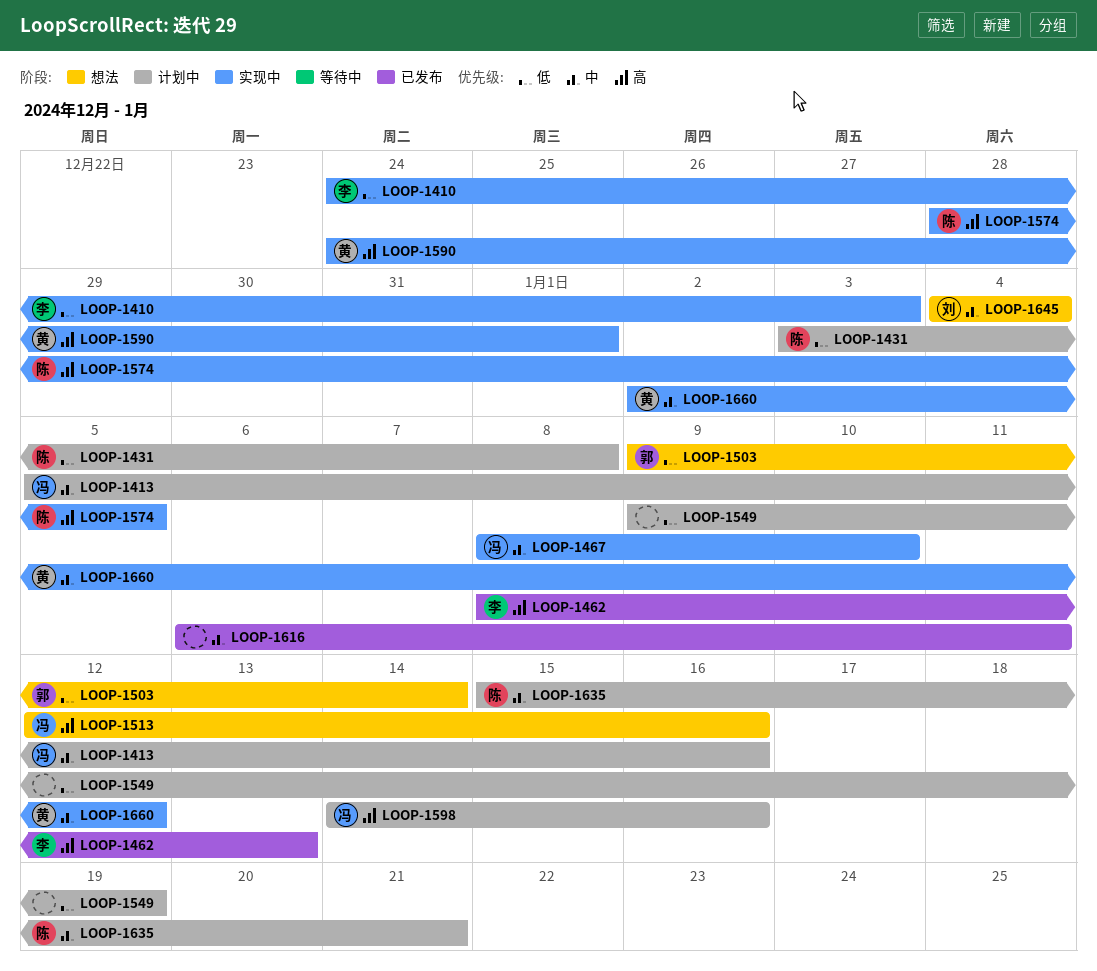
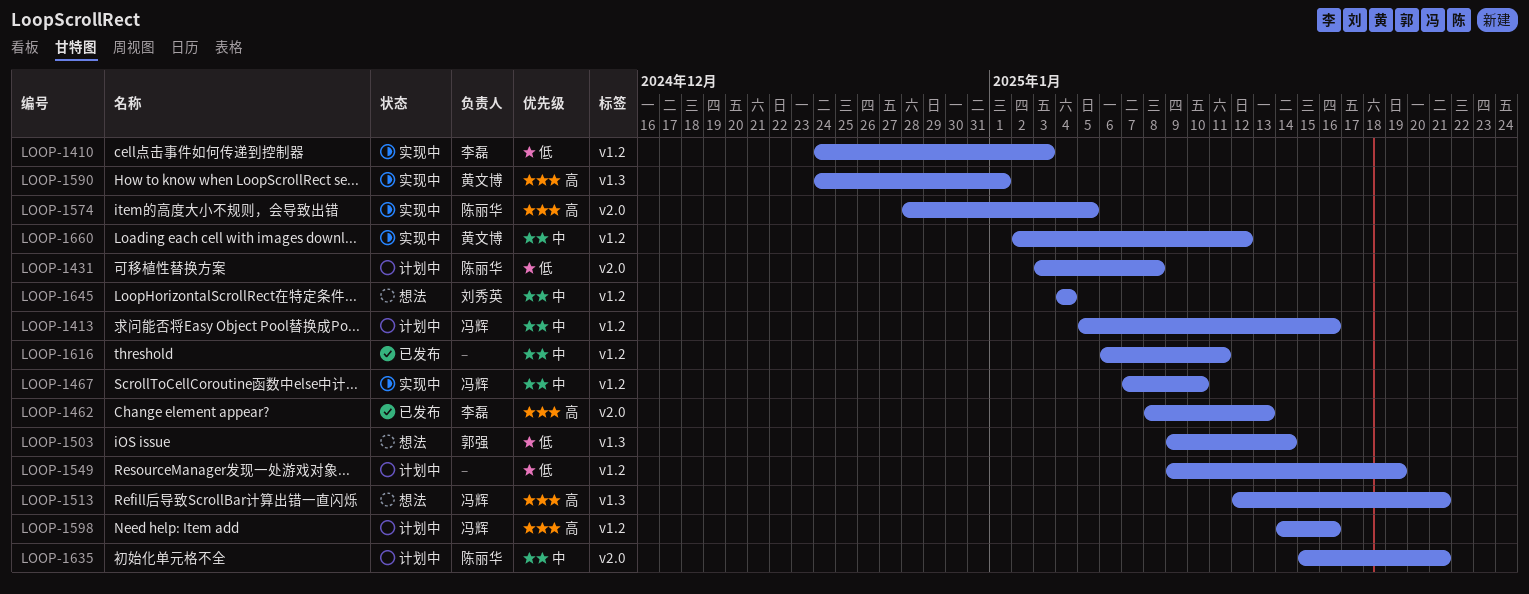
LOOP-1467, start: Jan 8 -> Jan 7
LOOP-1513, due: Jan 16 -> Jan 21

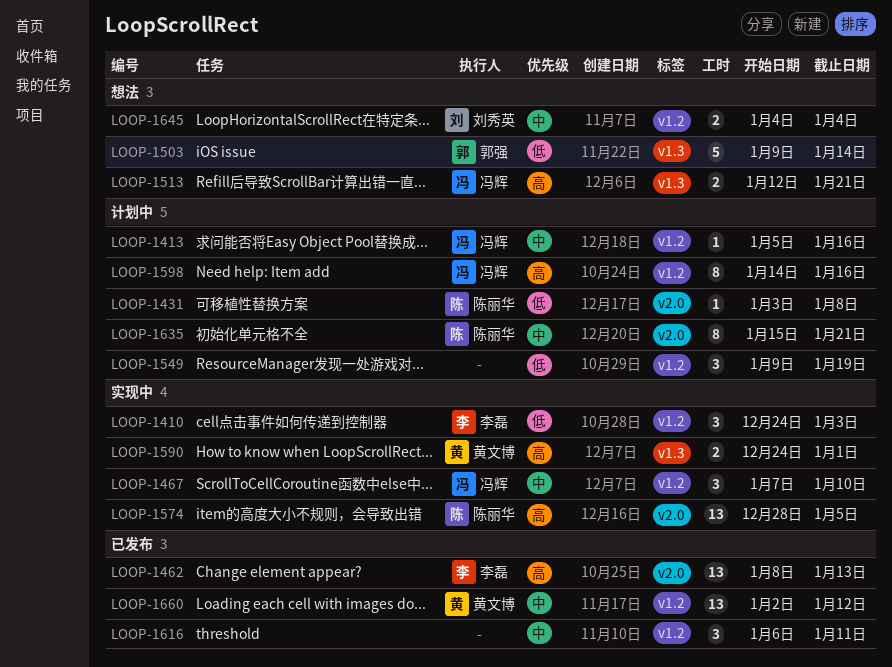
LOOP-1660, status: 实现中 -> 已发布

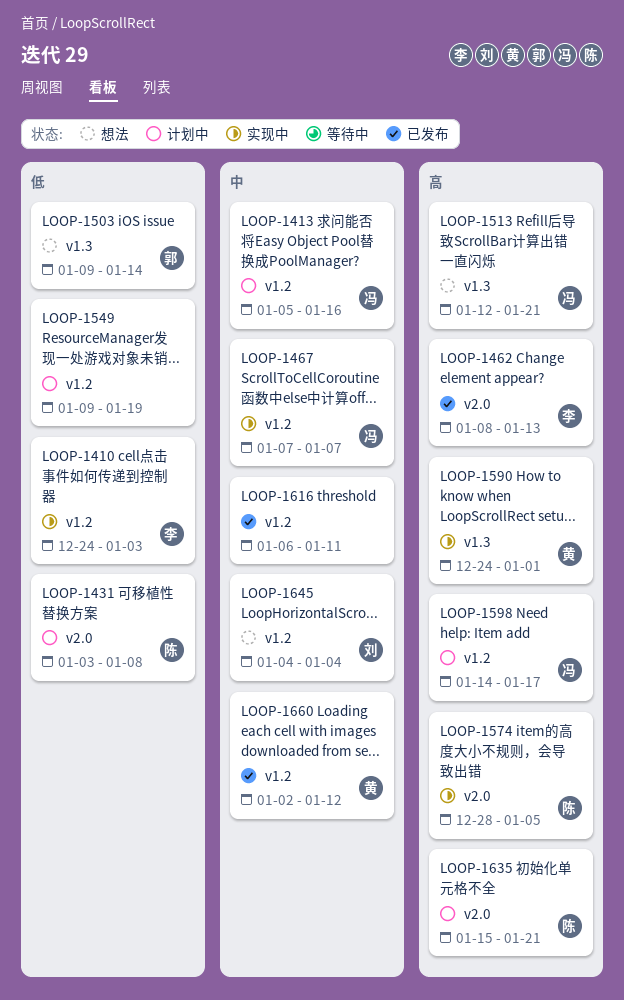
LOOP-1467, due: Jan 10 -> Jan 7
LOOP-1598, due: Jan 16 -> Jan 17
LOOP-1635, priority: 中 -> 高

